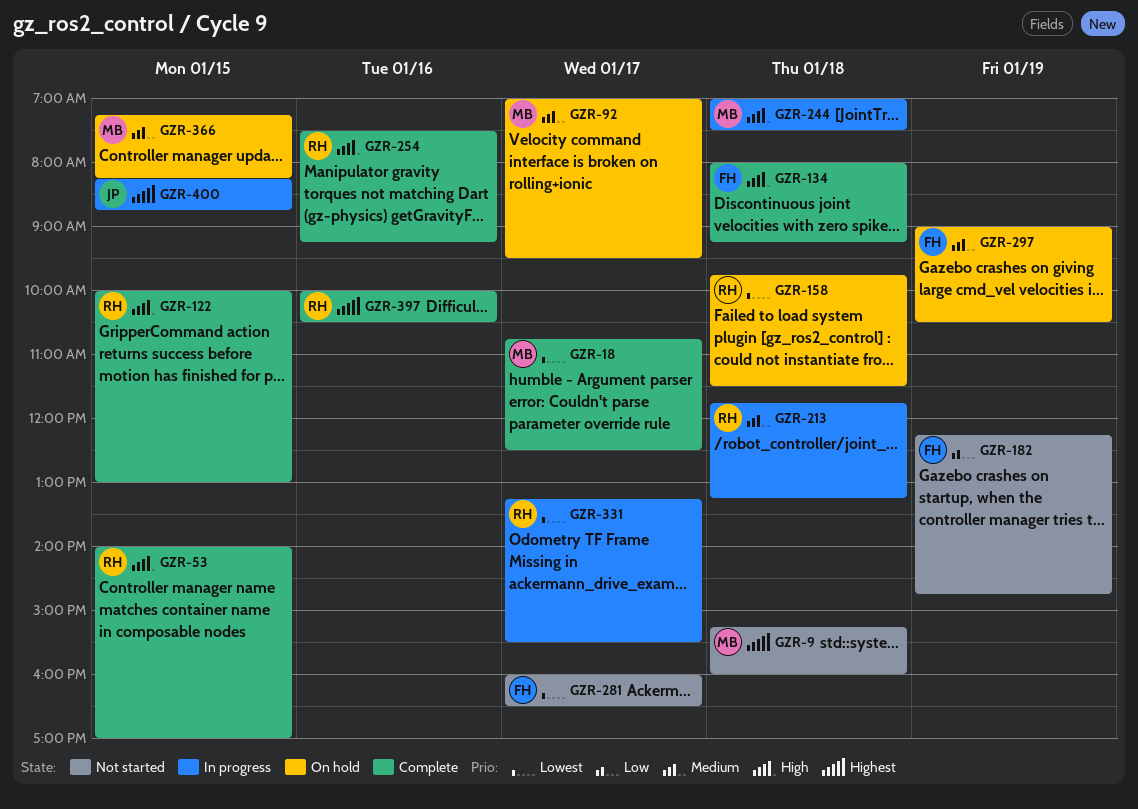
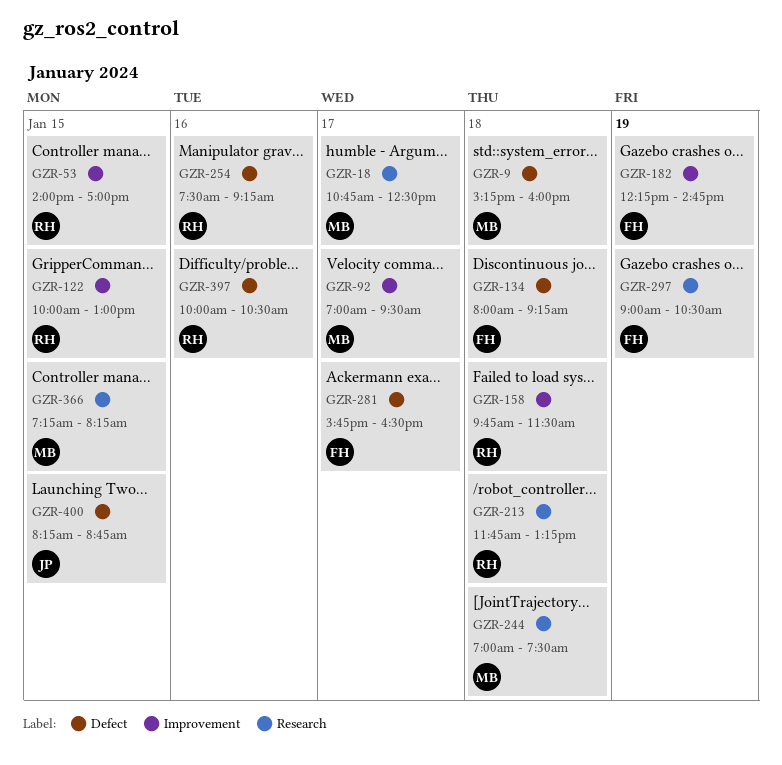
GZR-281, begins: 16:00 -> 15:45
GZR-331: present -> none

